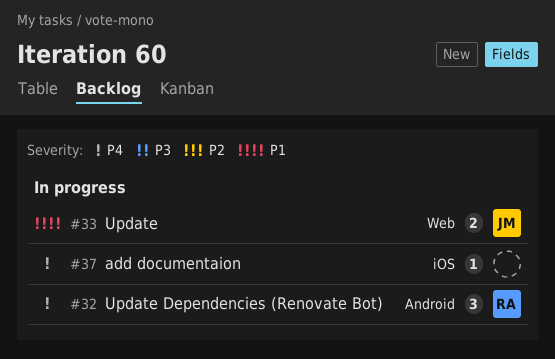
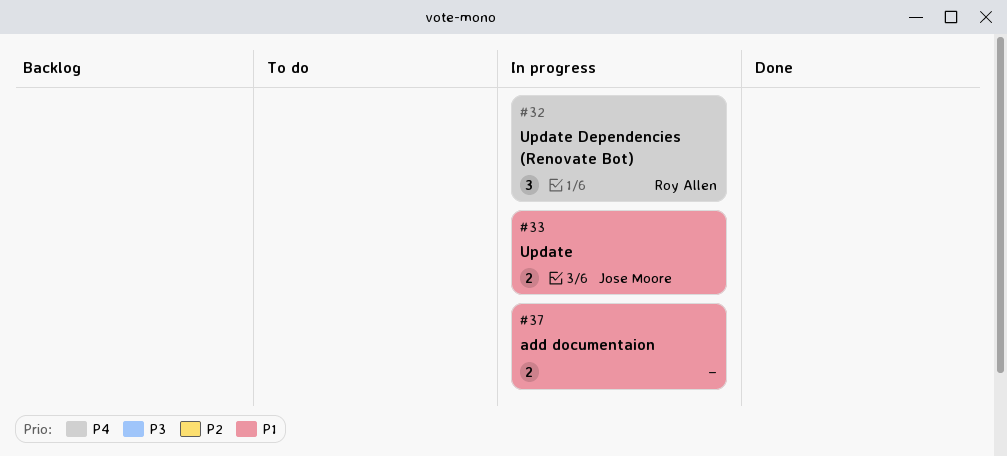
#37, priority: P4 -> P1
#37, estimate: 1 -> 2

